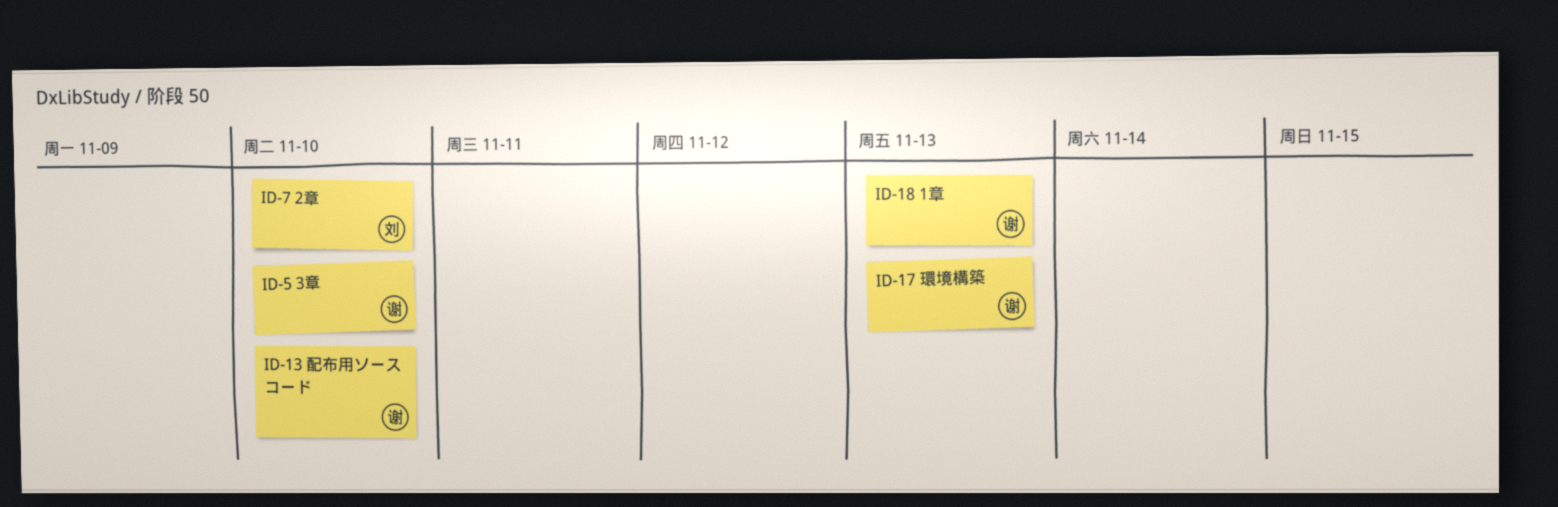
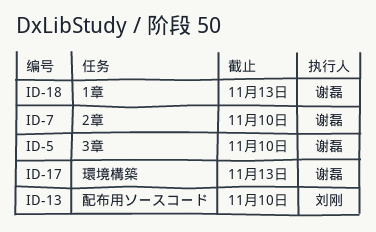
ID-7, owner: 刘刚 -> 谢磊
ID-13, owner: 谢磊 -> 刘刚

